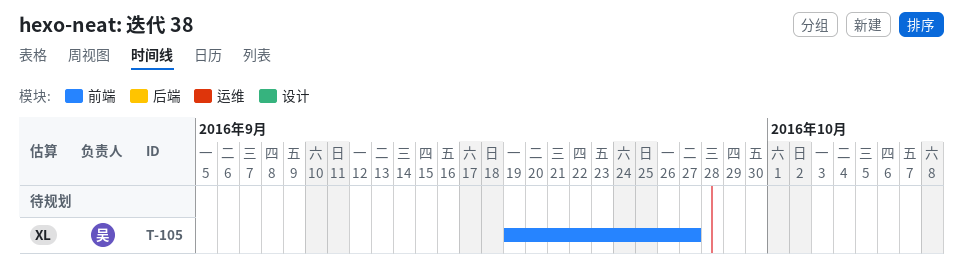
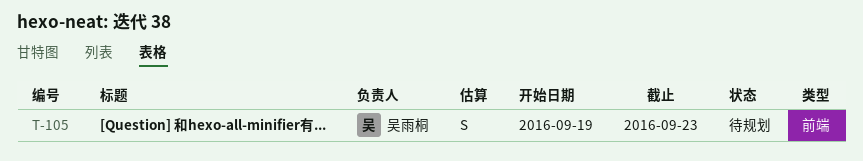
T-105, estimate: XL -> S
T-105, due: Sep 27 -> Sep 23

